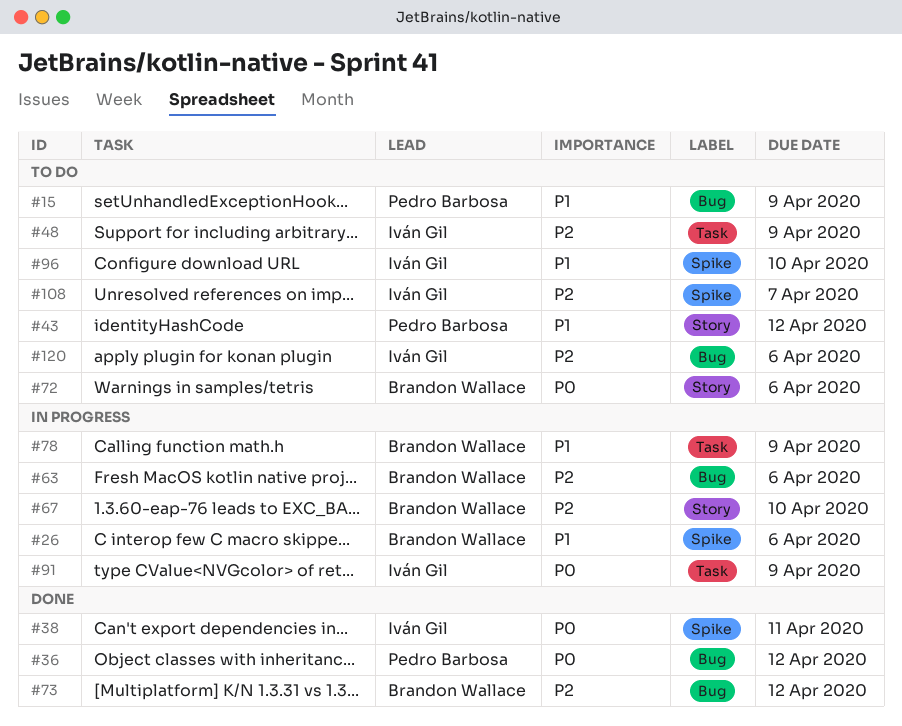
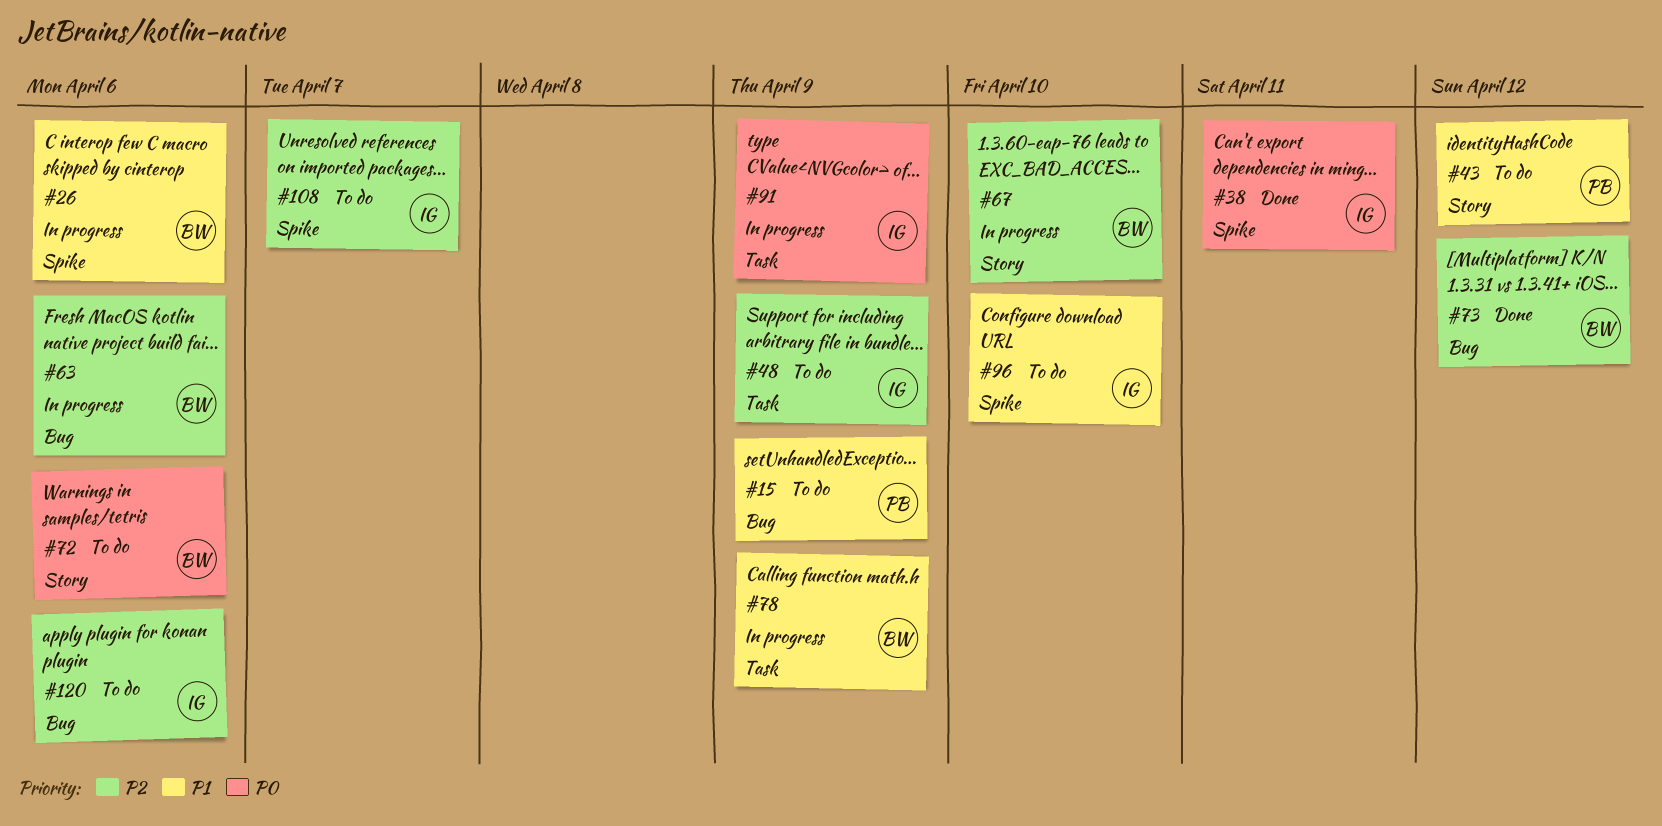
#36: present -> none

